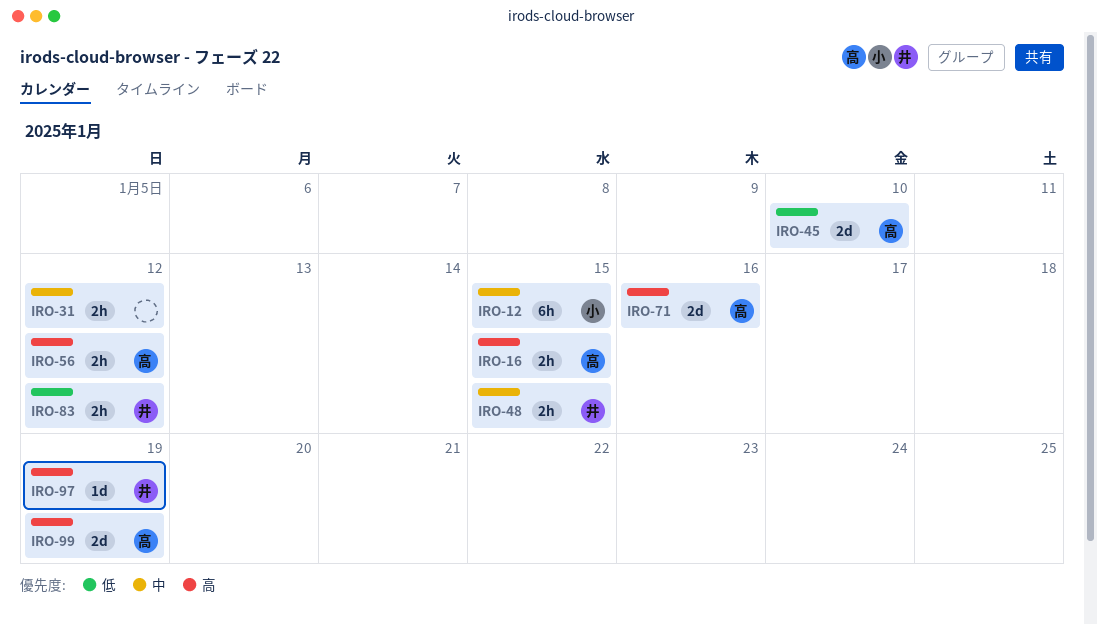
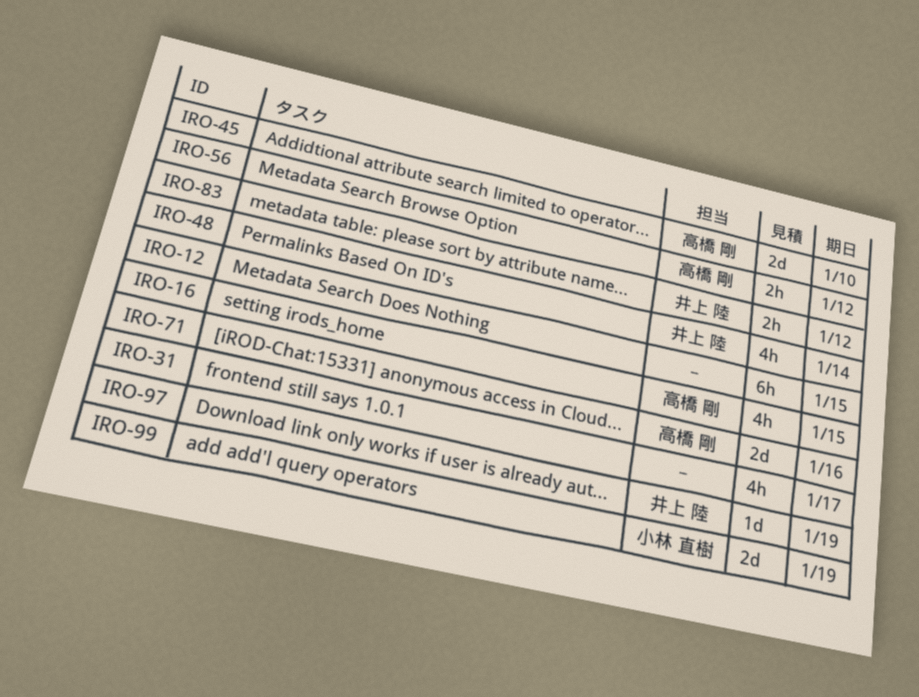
IRO-12, owner: 小林 直樹 -> none
IRO-16, estimate: 2h -> 4h
IRO-31, estimate: 2h -> 4h
IRO-31, due: Jan 12 -> Jan 17
IRO-48, estimate: 2h -> 4h
IRO-48, due: Jan 15 -> Jan 14
IRO-99, owner: 高橋 剛 -> 小林 直樹

